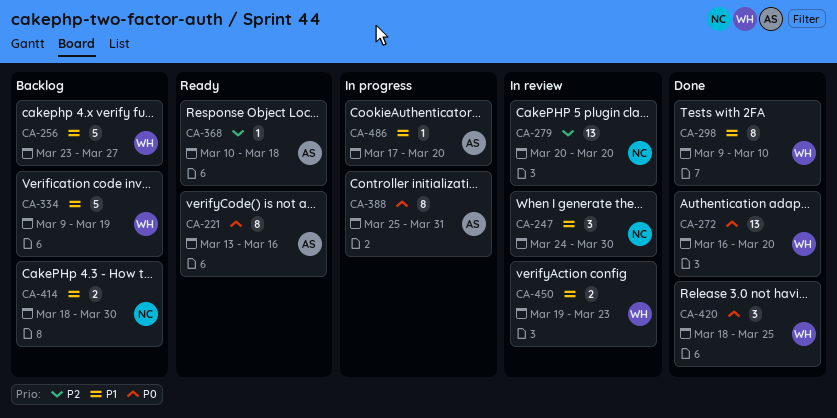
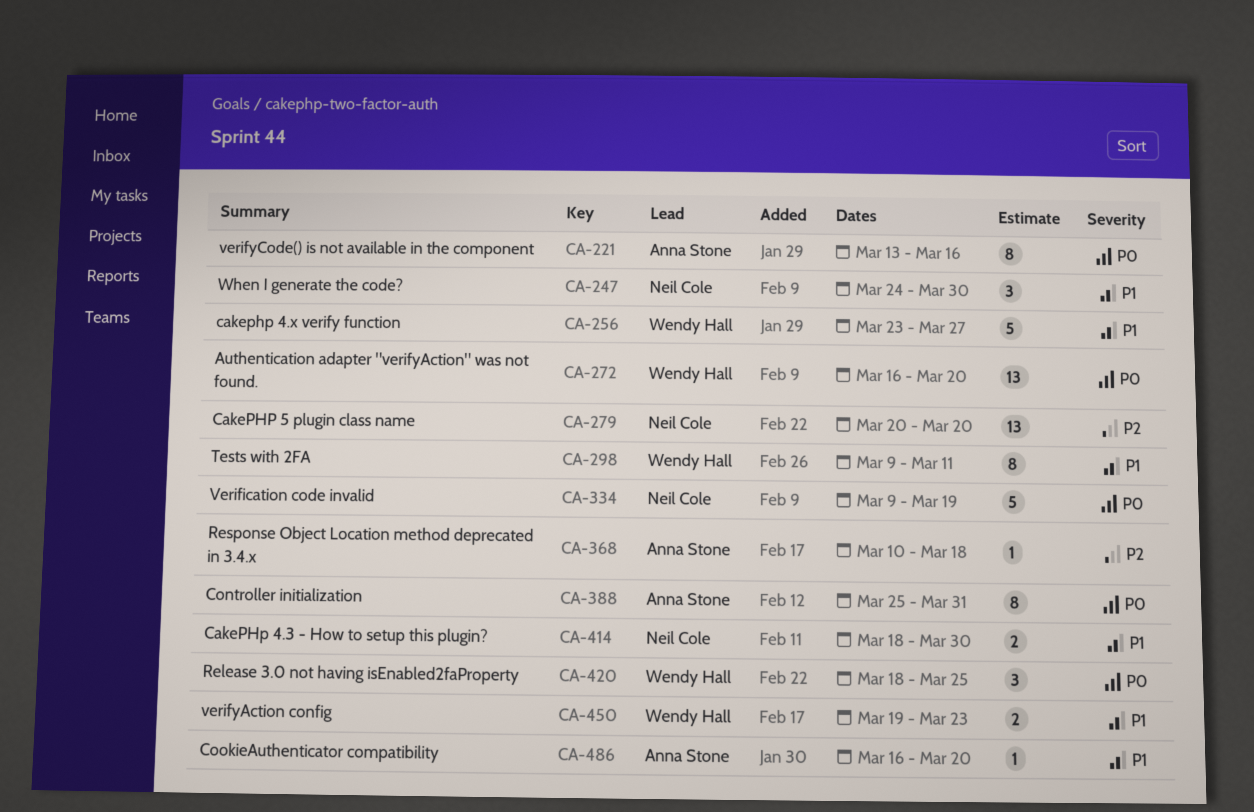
CA-298, due: Mar 10 -> Mar 11
CA-334, owner: Wendy Hall -> Neil Cole
CA-334, priority: P1 -> P0
CA-486, start: Mar 17 -> Mar 16

